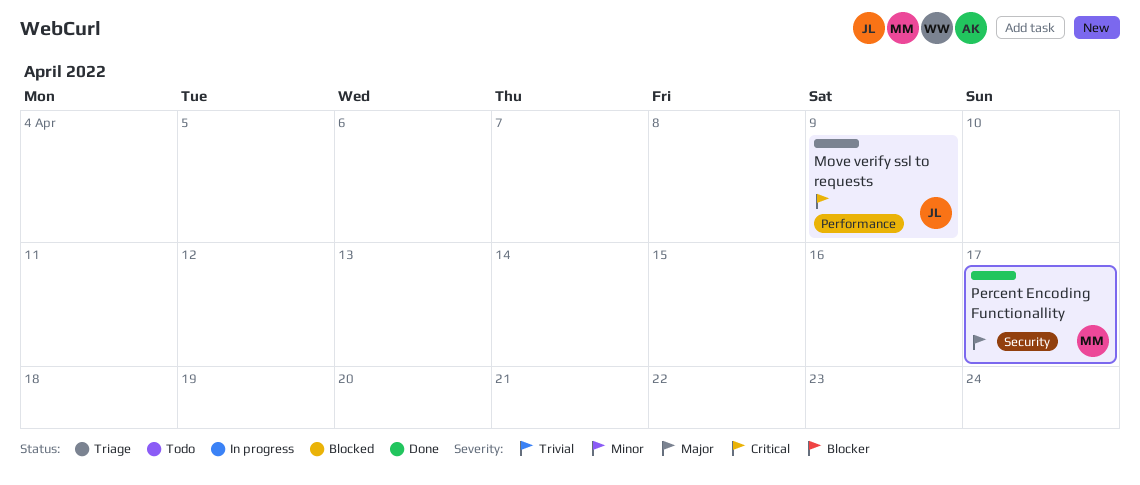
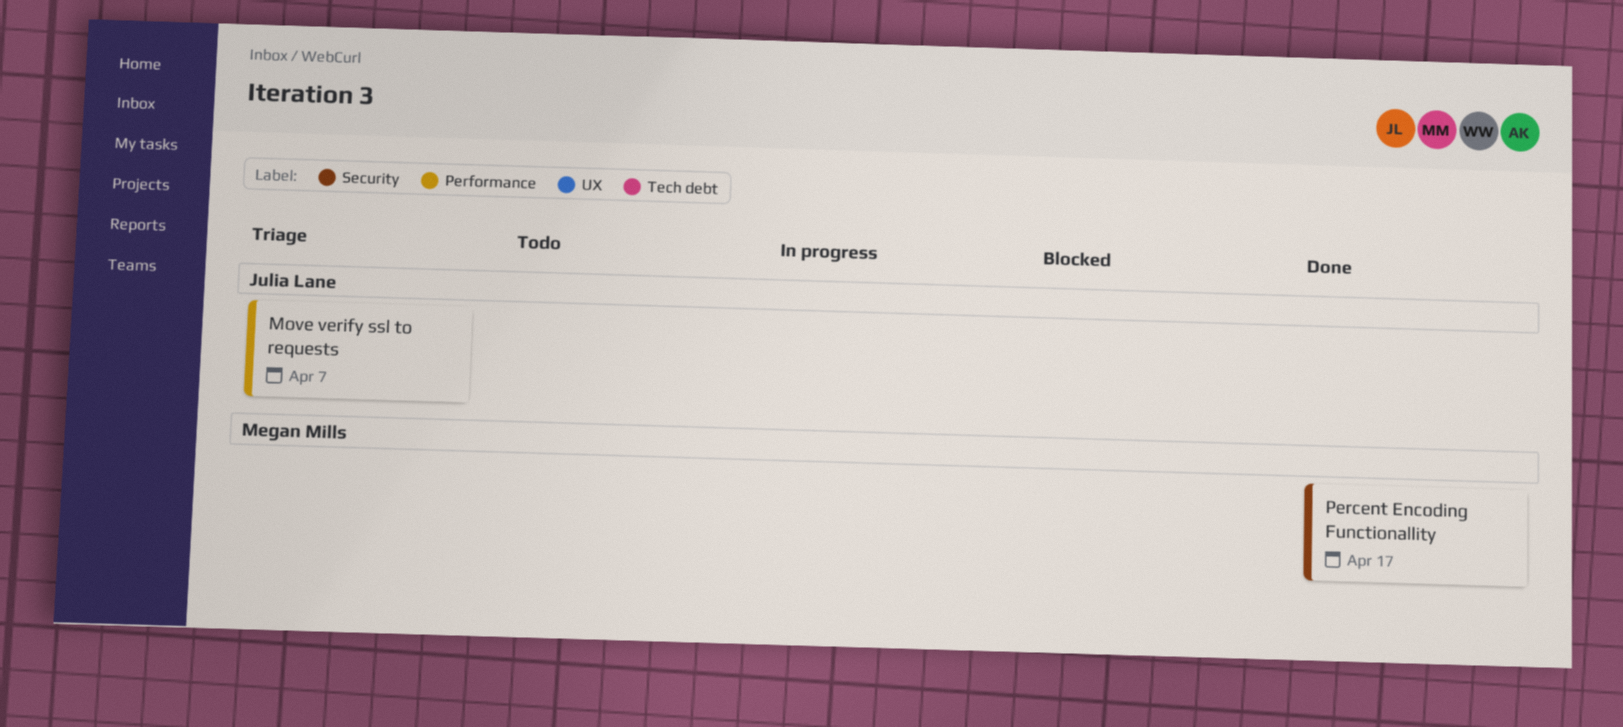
Move verify ssl to requests, due: Apr 9 -> Apr 7

